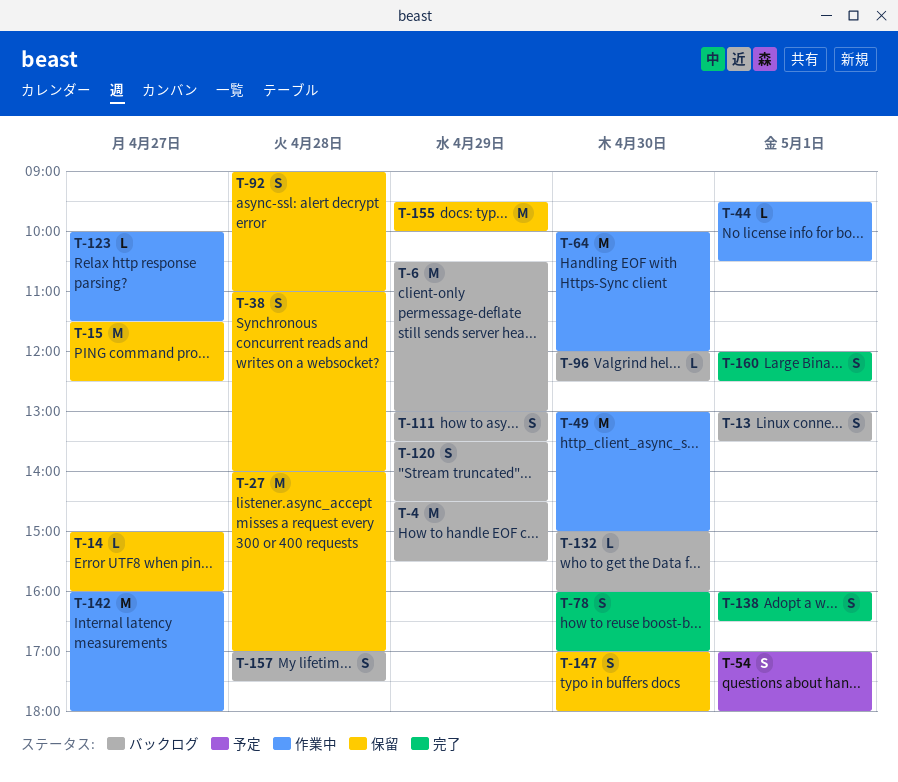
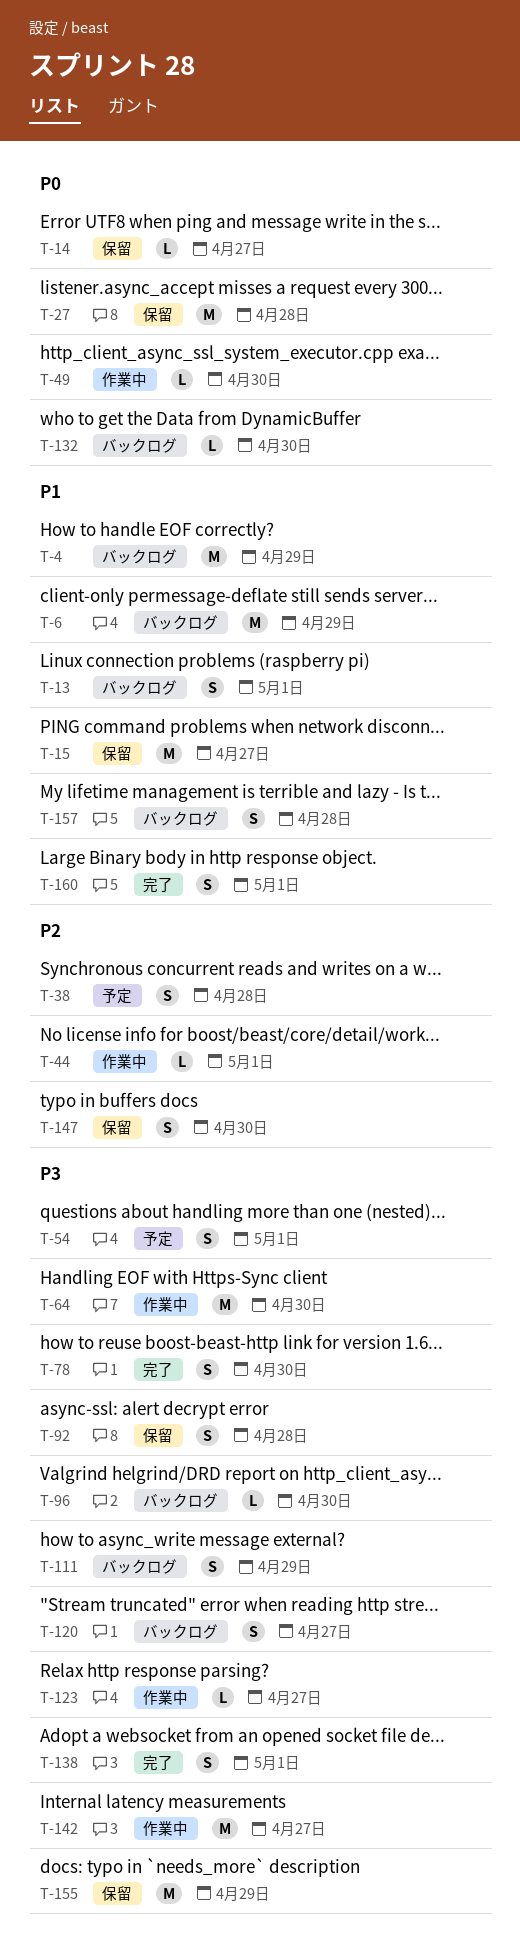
T-38, status: 保留 -> 予定
T-49, estimate: M -> L
T-120, day: Apr 29 -> Apr 27

